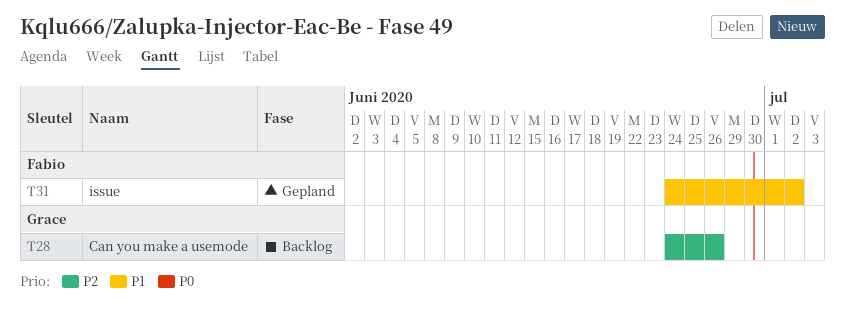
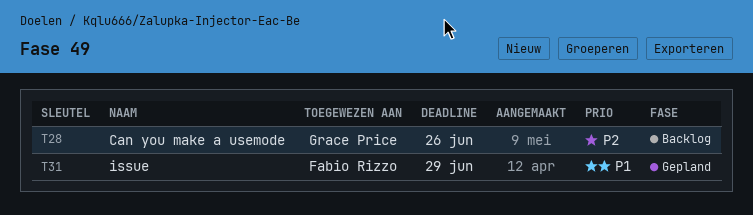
T31, due: Jul 2 -> Jun 29

